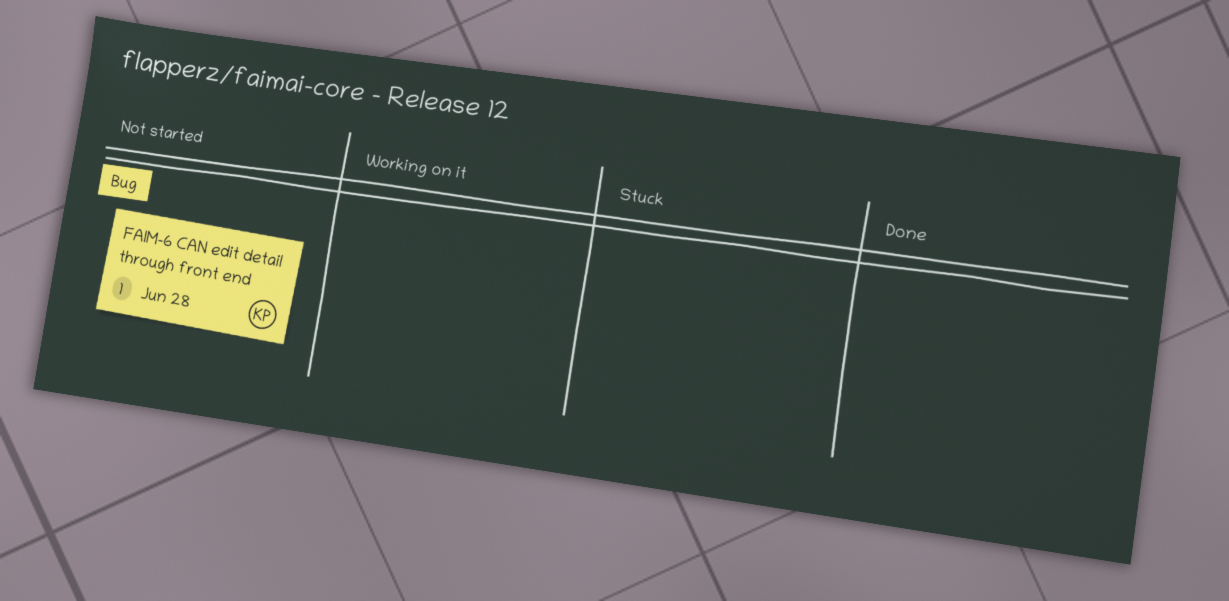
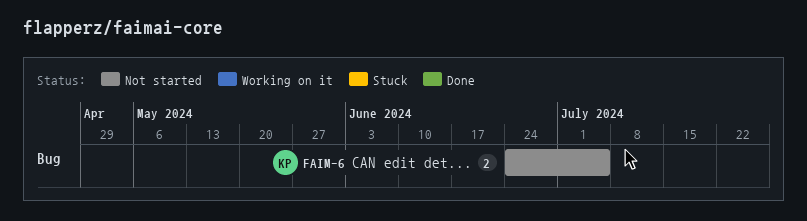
FAIM-6, estimate: 1 -> 2
FAIM-6, due: Jun 28 -> Jul 5

